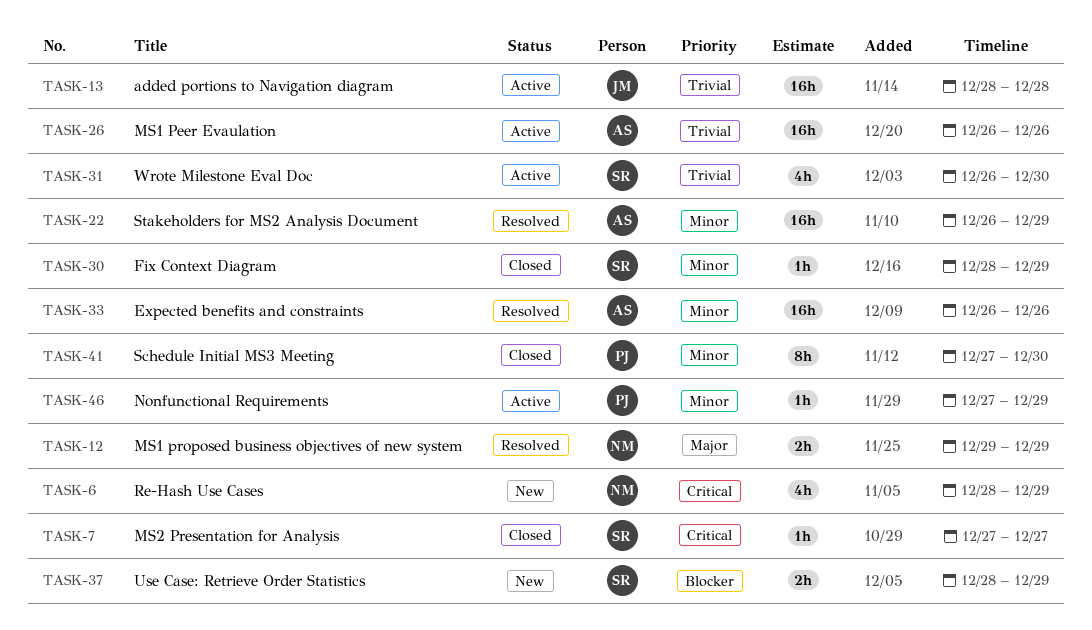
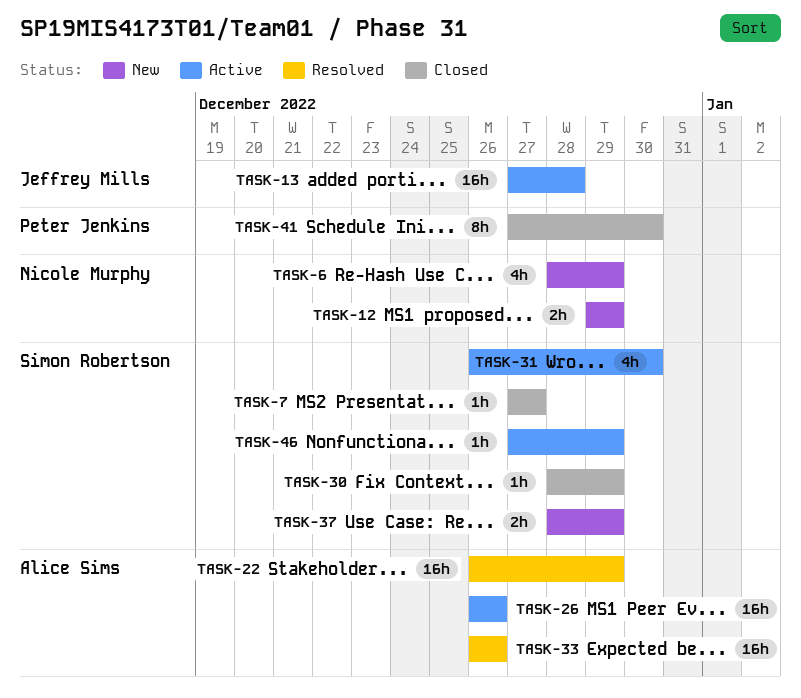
TASK-12, status: Resolved -> New
TASK-13, start: Dec 28 -> Dec 27
TASK-46, owner: Peter Jenkins -> Simon Robertson

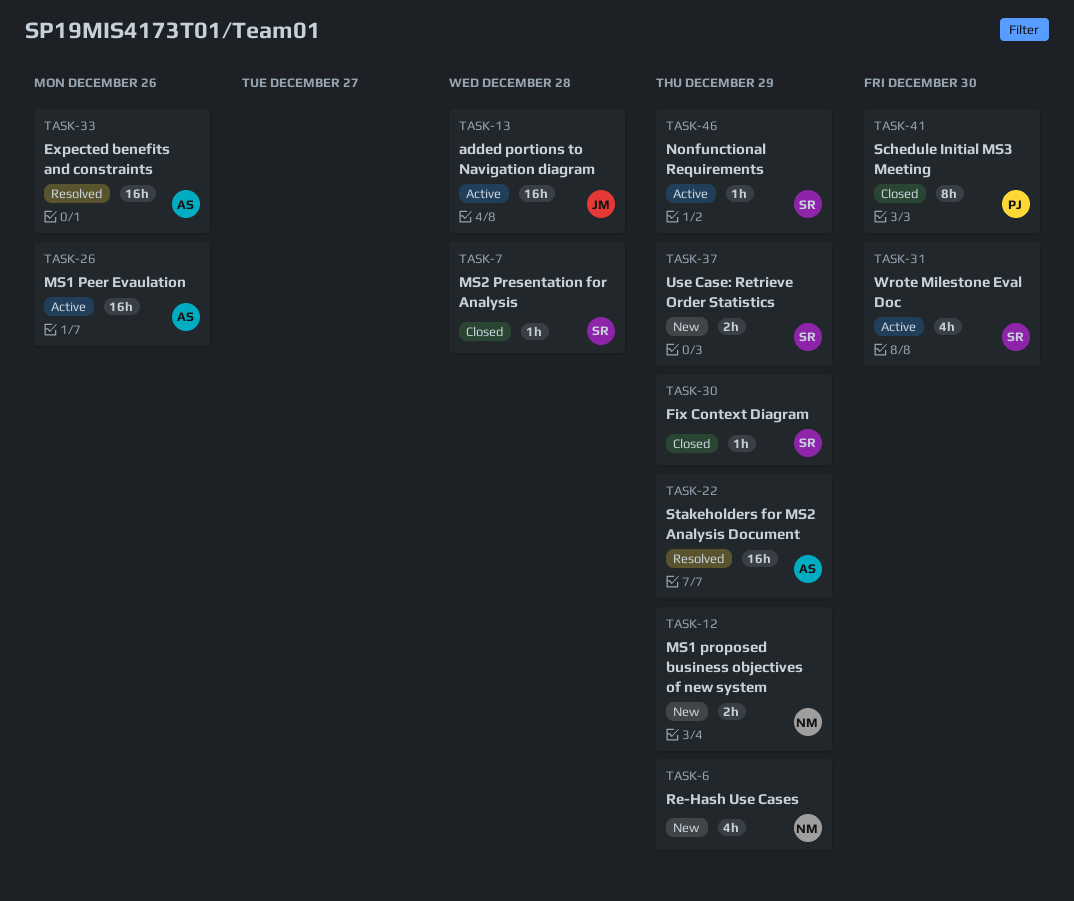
TASK-7, due: Dec 27 -> Dec 28

